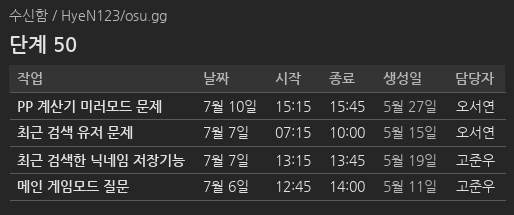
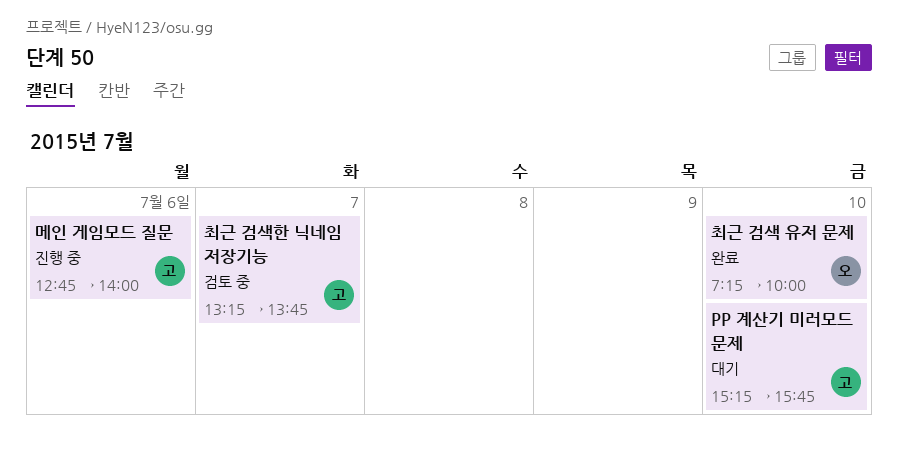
PP 계산기 미러모드 문제, owner: 오서연 -> 고준우
최근 검색 유저 문제, day: Jul 7 -> Jul 10

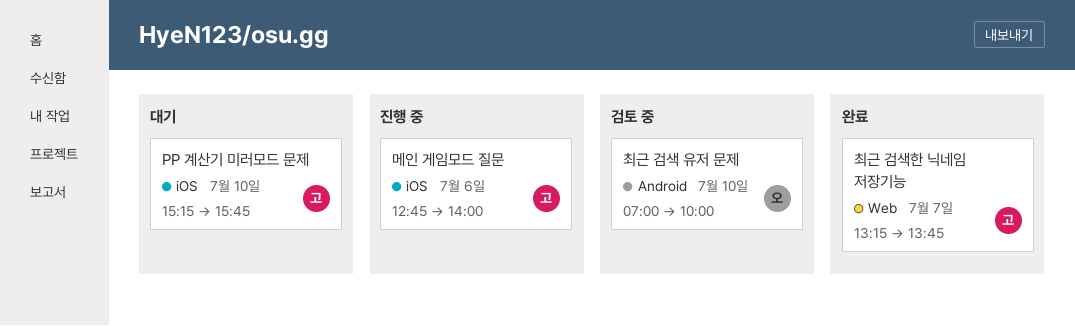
최근 검색 유저 문제, status: 완료 -> 검토 중
최근 검색 유저 문제, begins: 07:15 -> 07:00
최근 검색한 닉네임 저장기능, status: 검토 중 -> 완료

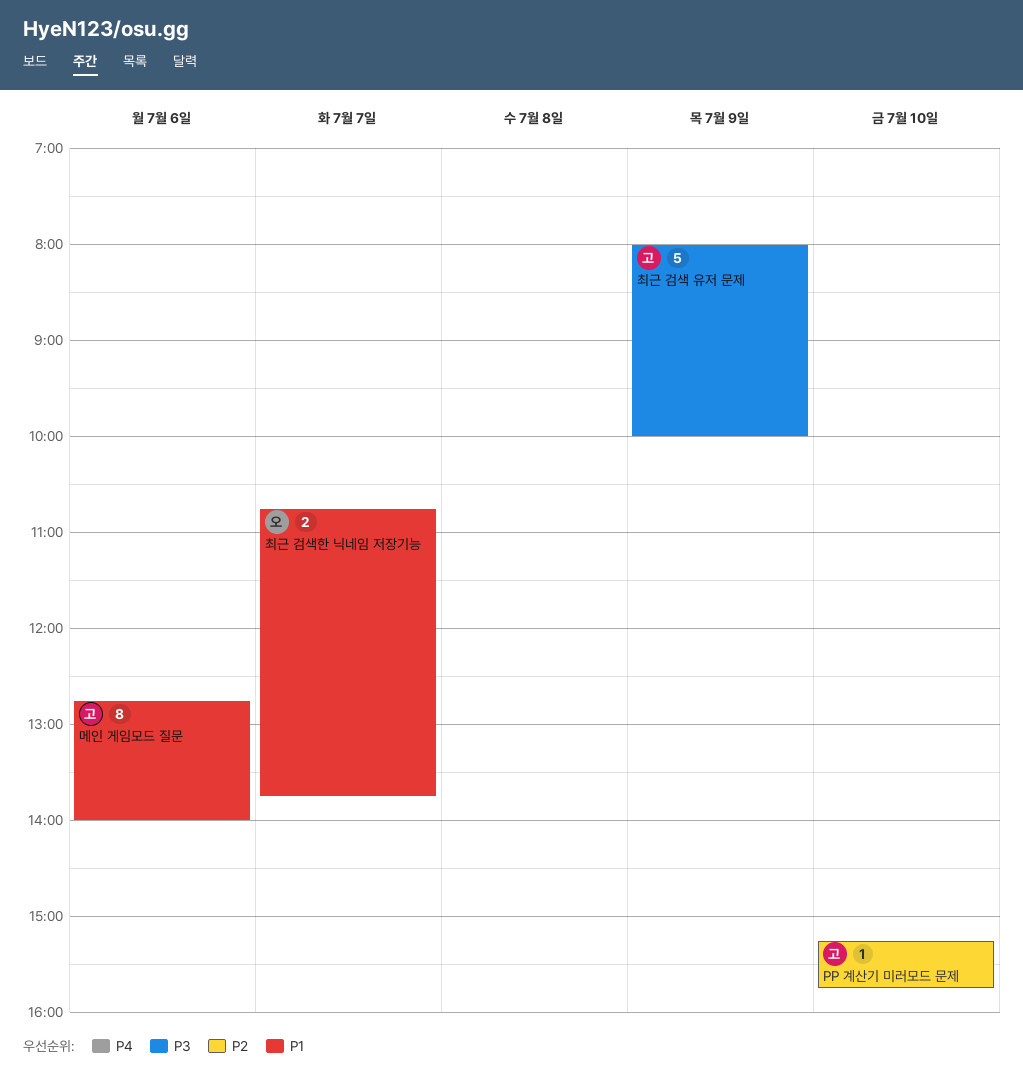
최근 검색 유저 문제, owner: 오 -> 고
최근 검색 유저 문제, day: Jul 10 -> Jul 9
최근 검색 유저 문제, begins: 07:00 -> 08:00
최근 검색한 닉네임 저장기능, owner: 고 -> 오
최근 검색한 닉네임 저장기능, begins: 13:15 -> 10:45

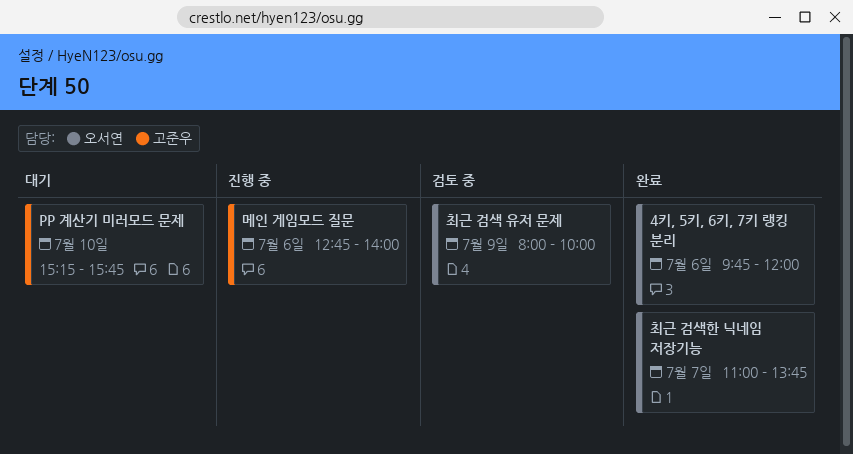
4키, 5키, 6키, 7키 랭킹 분리: none -> present
최근 검색 유저 문제, owner: 고준우 -> 오서연
최근 검색한 닉네임 저장기능, begins: 10:45 -> 11:00

